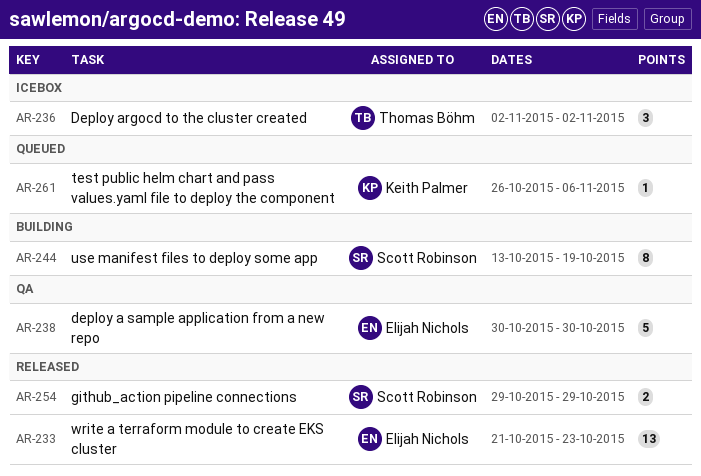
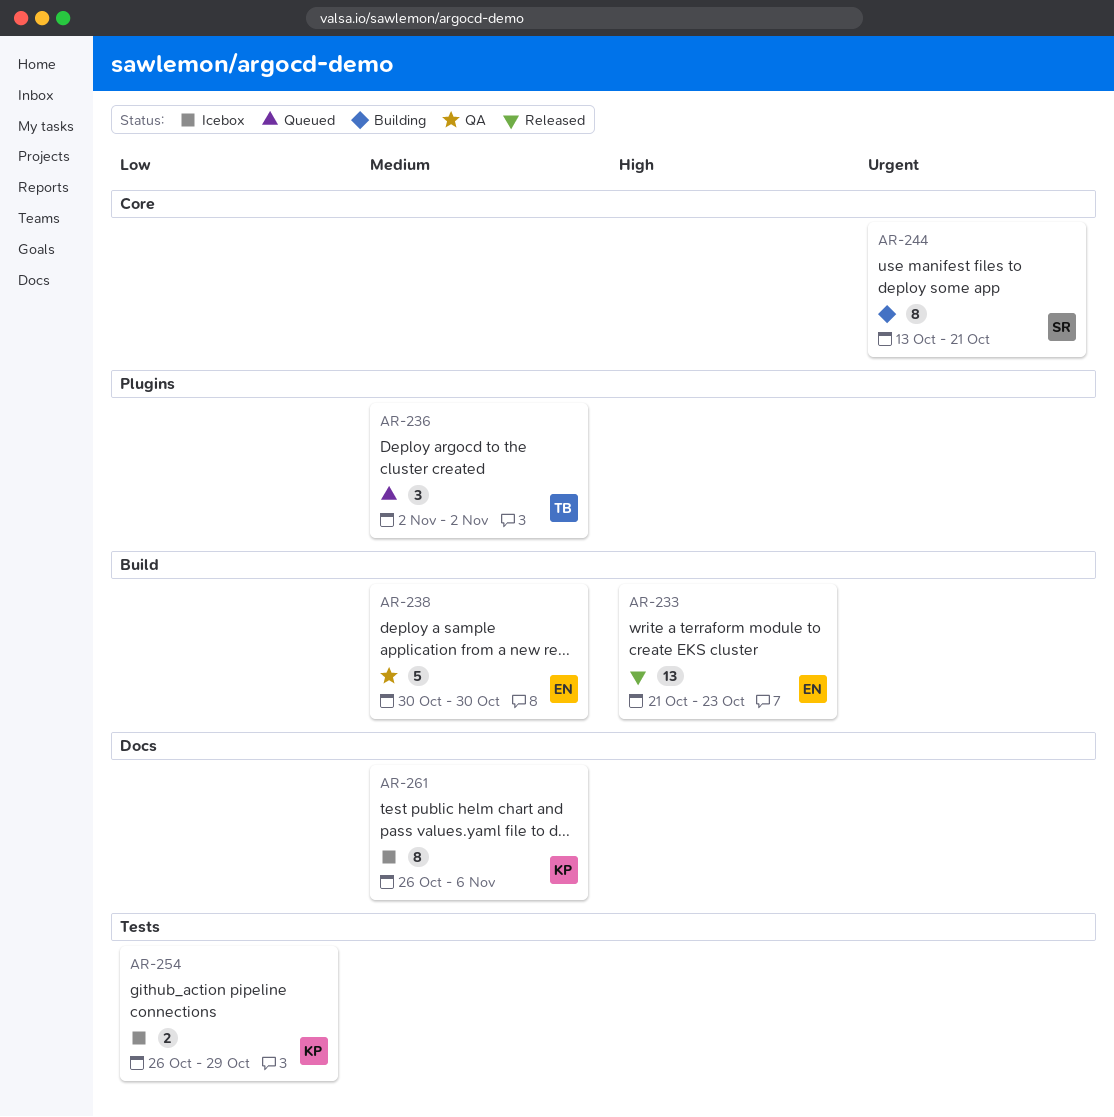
AR-236, status: Icebox -> Queued
AR-244, due: Oct 19 -> Oct 21
AR-254, status: Released -> Icebox
AR-254, owner: Scott Robinson -> Keith Palmer
AR-254, start: Oct 29 -> Oct 26
AR-261, status: Queued -> Icebox
AR-261, estimate: 1 -> 8

